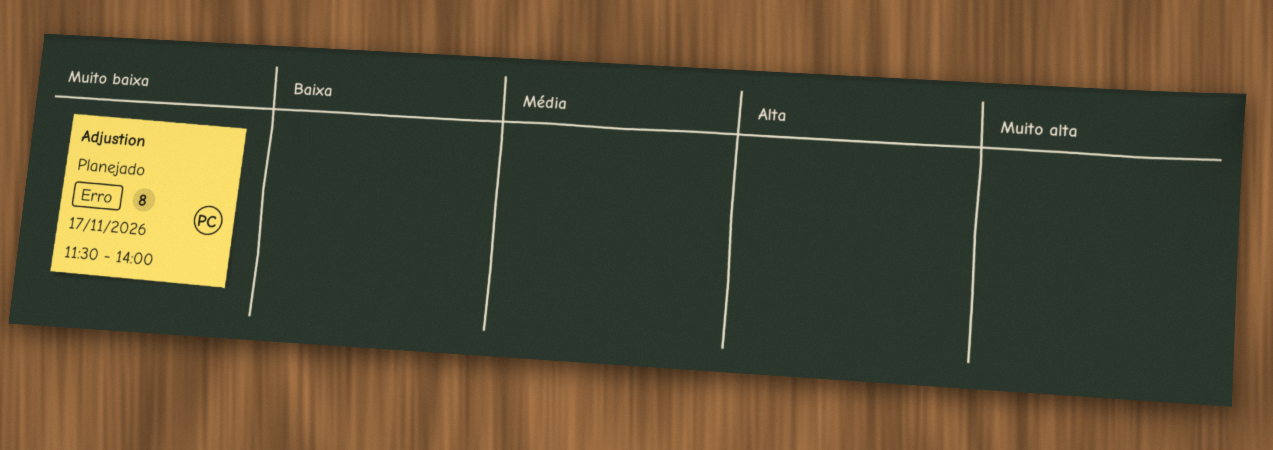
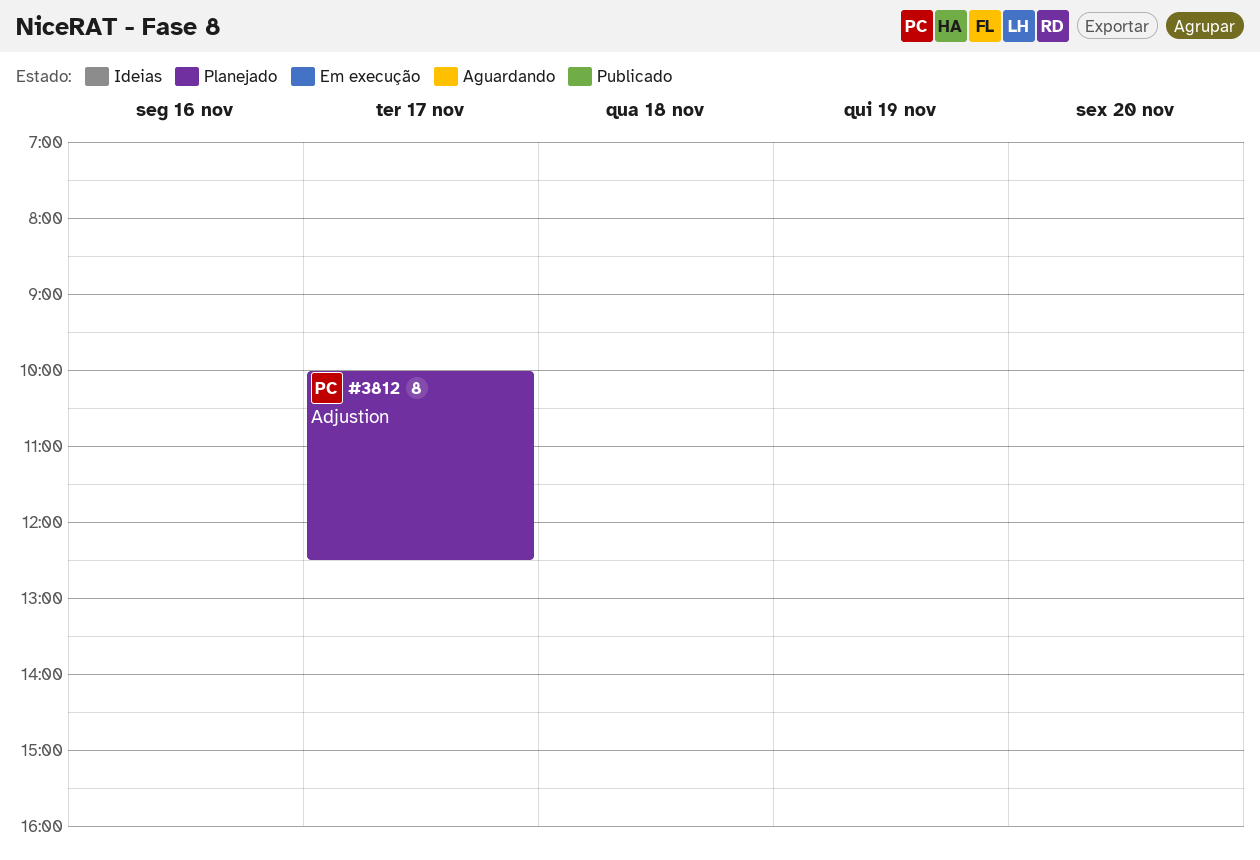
Adjustion, begins: 11:30 -> 10:00
Adjustion, ends: 14:00 -> 12:30

